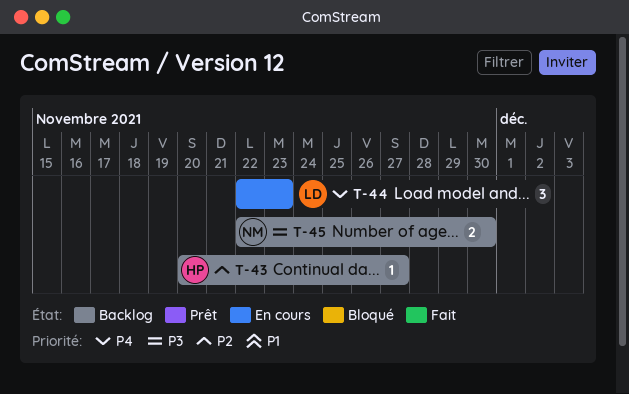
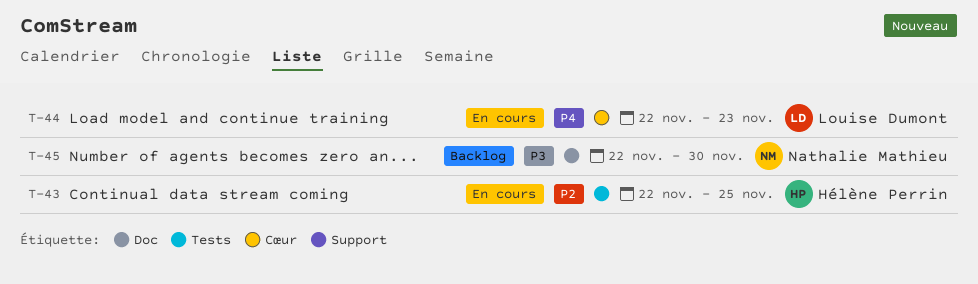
T-43, status: Backlog -> En cours
T-43, start: Nov 20 -> Nov 22
T-43, due: Nov 27 -> Nov 25

